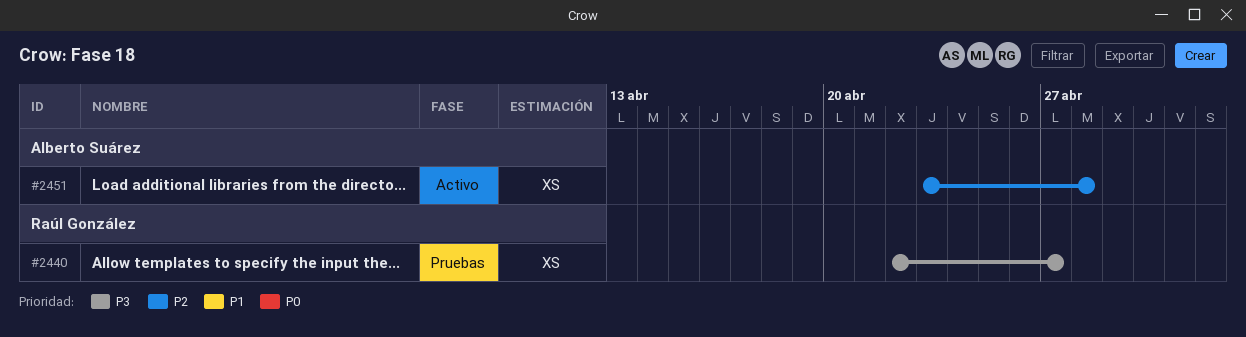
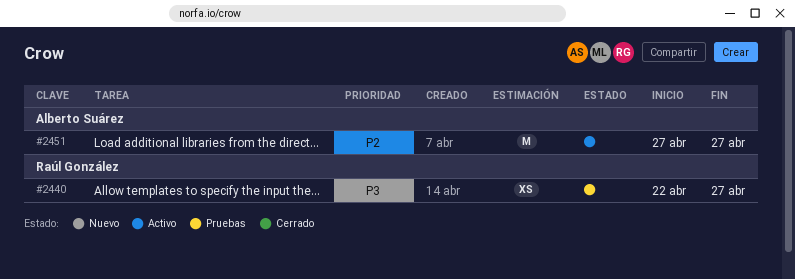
#2451, estimate: XS -> M
#2451, start: Apr 23 -> Apr 27
#2451, due: Apr 28 -> Apr 27

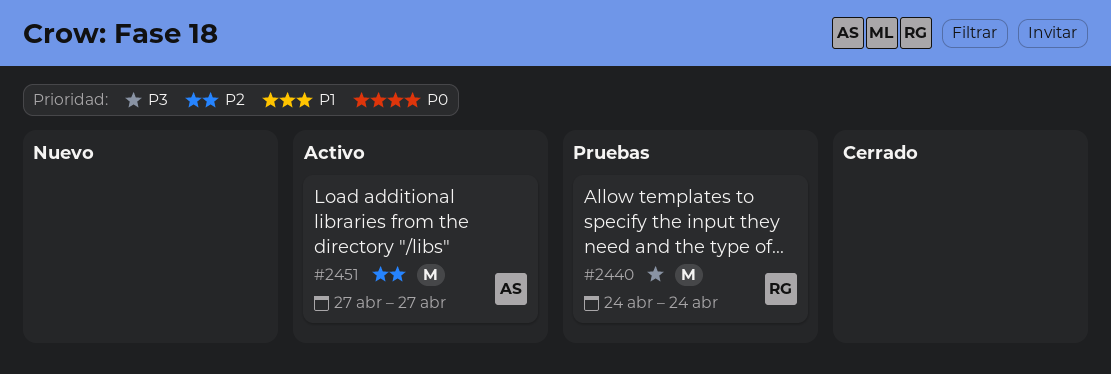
#2440, estimate: XS -> M
#2440, start: Apr 22 -> Apr 24
#2440, due: Apr 27 -> Apr 24

